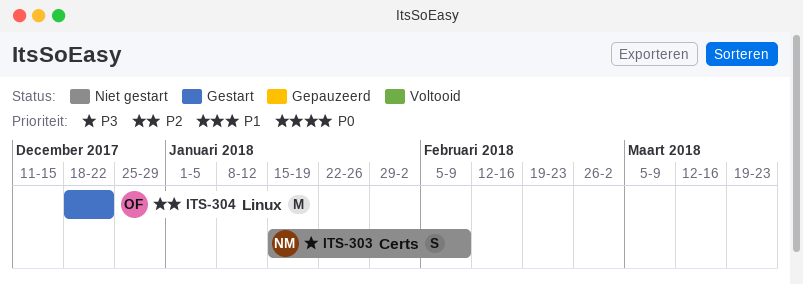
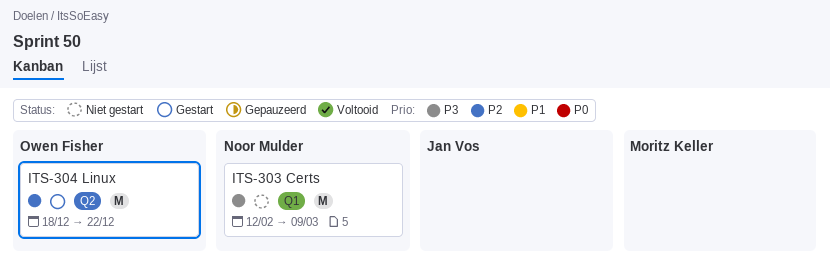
ITS-303, estimate: S -> M
ITS-303, start: Jan 15 -> Feb 12
ITS-303, due: Feb 9 -> Mar 9

